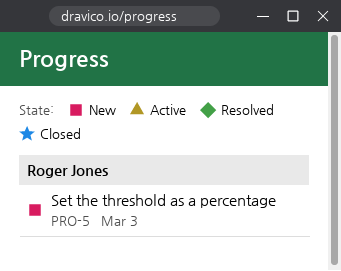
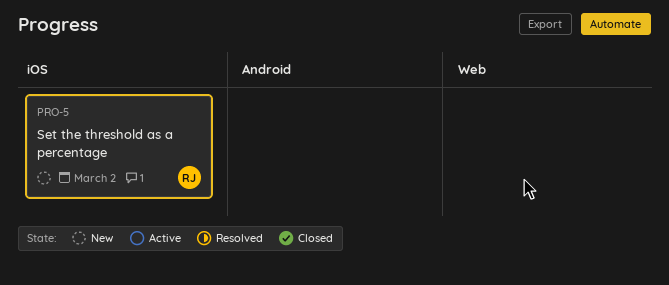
PRO-5, due: Mar 3 -> Mar 2

